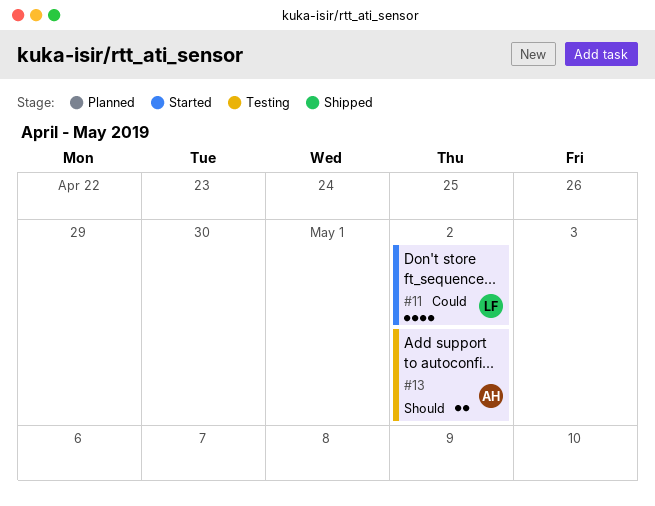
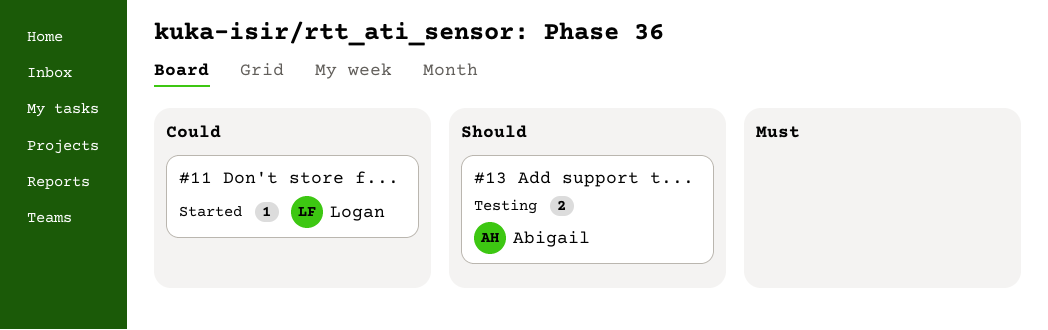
#11, estimate: 4 -> 1

